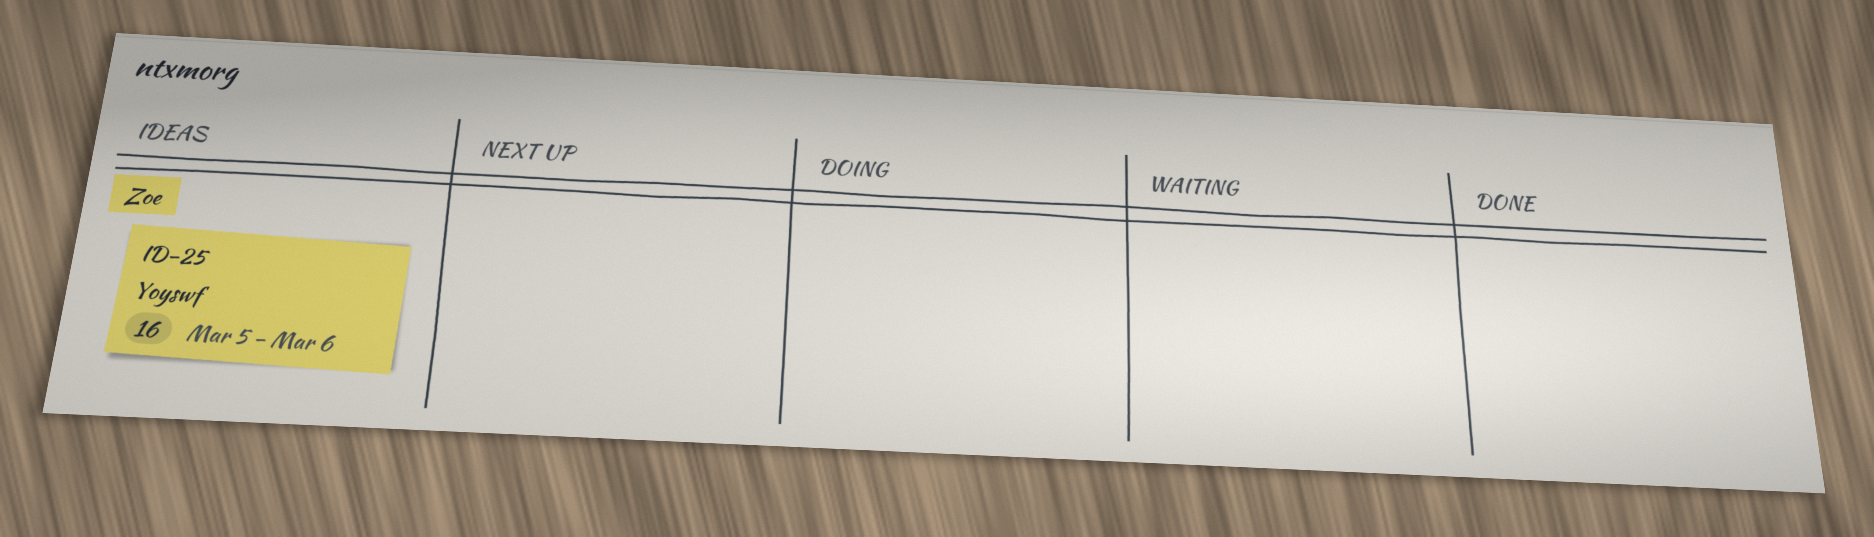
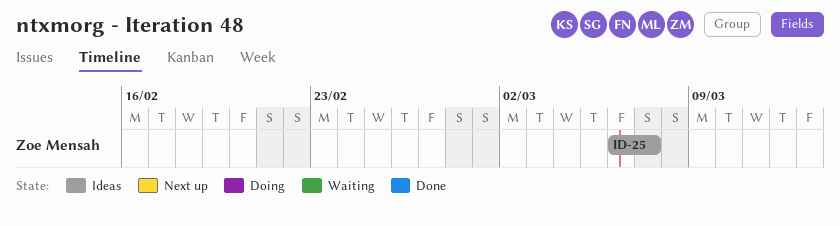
ID-25, start: Mar 5 -> Mar 6
ID-25, due: Mar 6 -> Mar 7

